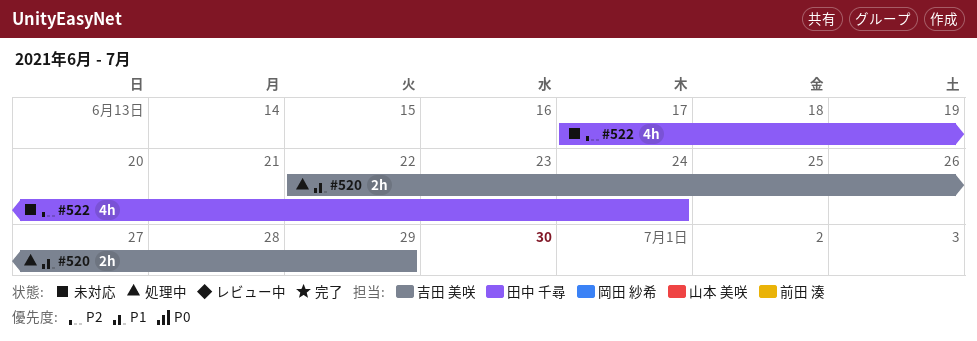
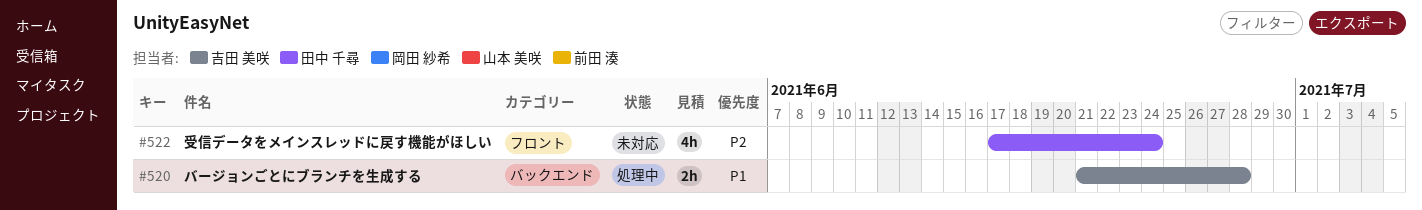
#520, start: Jun 22 -> Jun 21
#520, due: Jun 29 -> Jun 28

